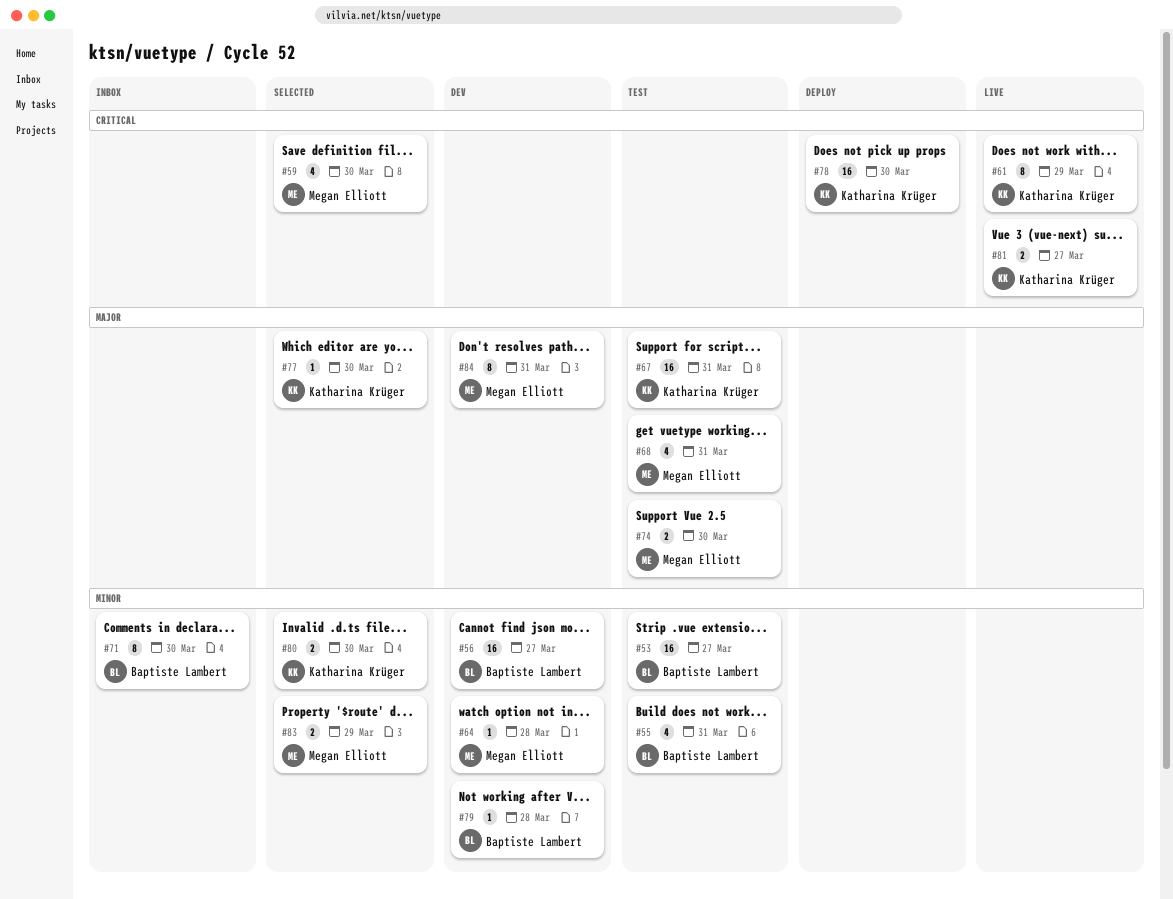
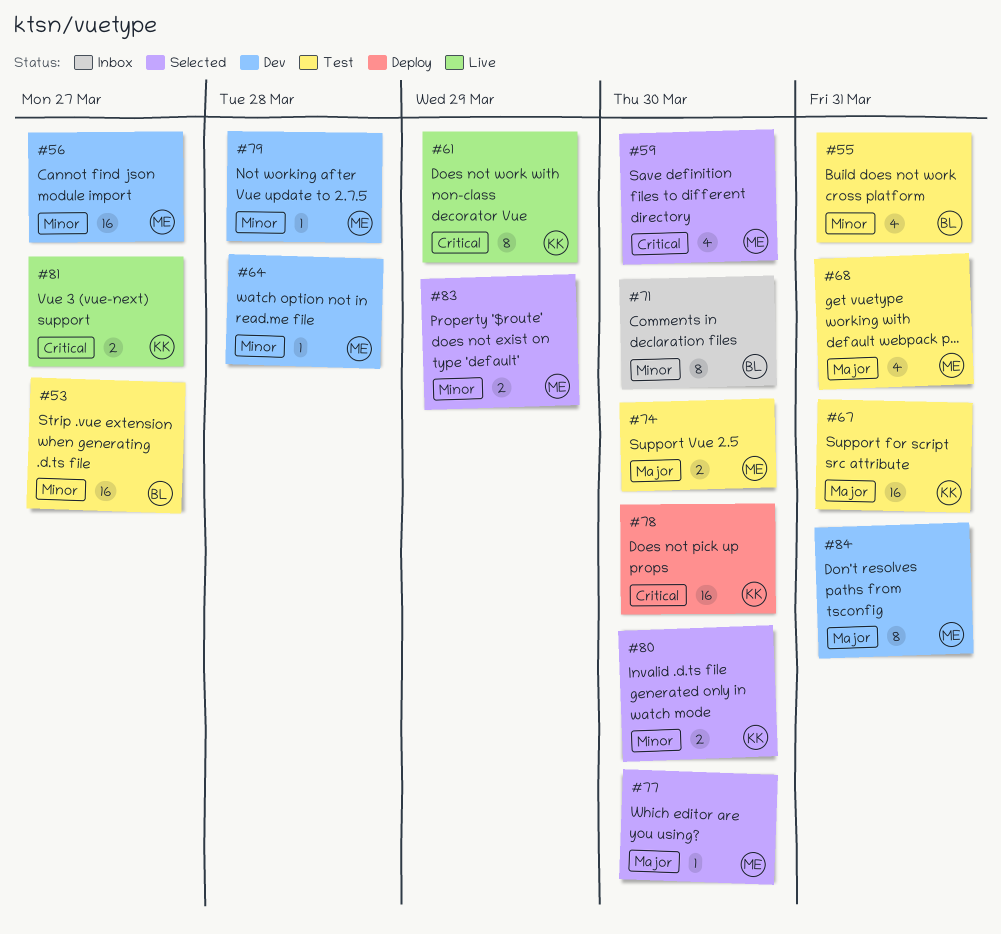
#56, owner: Baptiste Lambert -> Megan Elliott
#77, owner: Katharina Krüger -> Megan Elliott
#79, owner: Baptiste Lambert -> Megan Elliott

